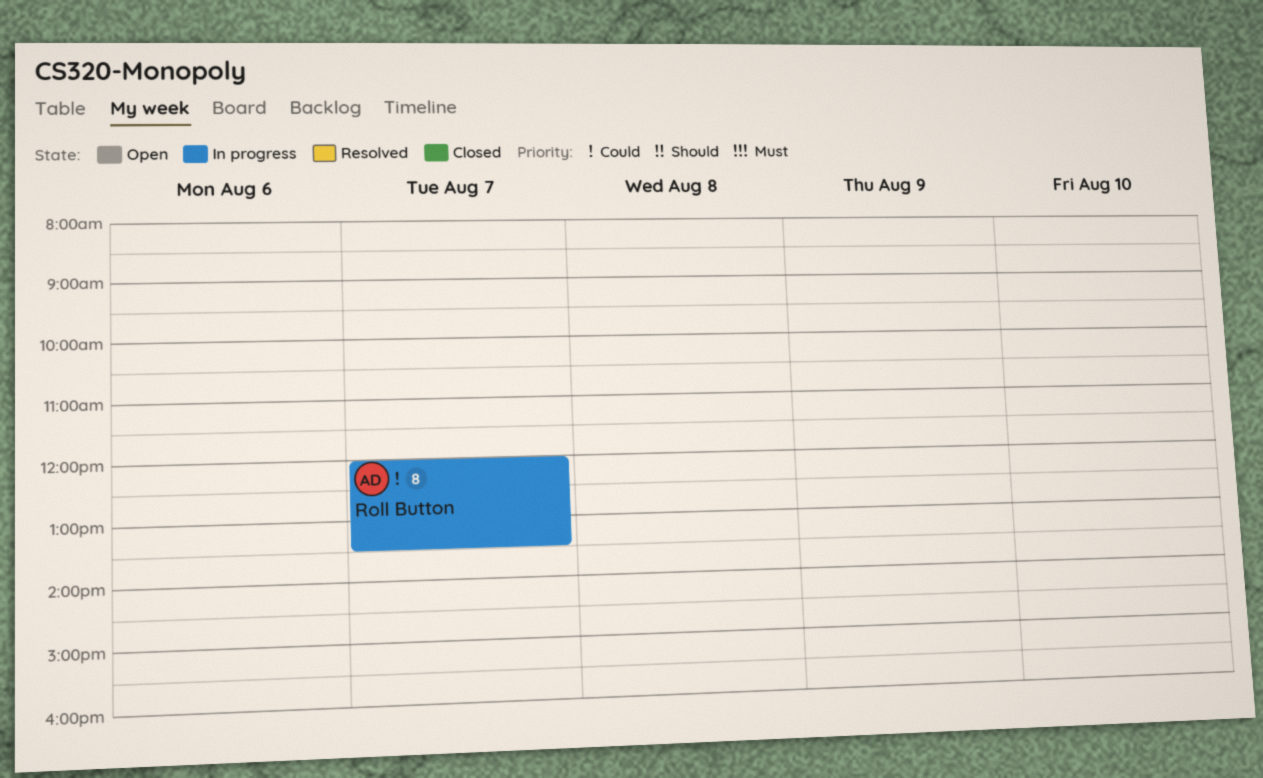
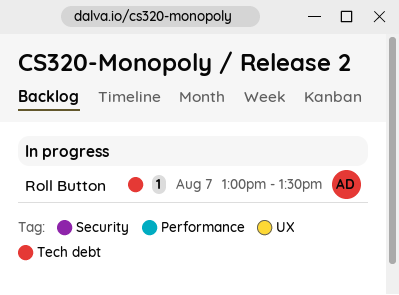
Roll Button, estimate: 8 -> 1
Roll Button, begins: 12:00 -> 13:00

